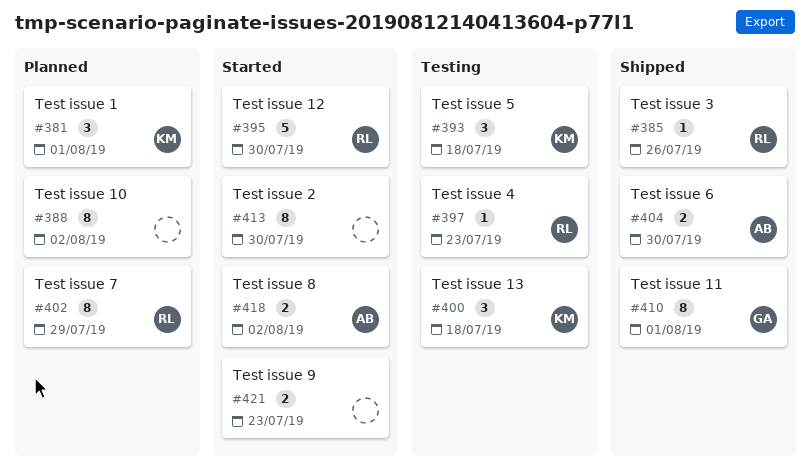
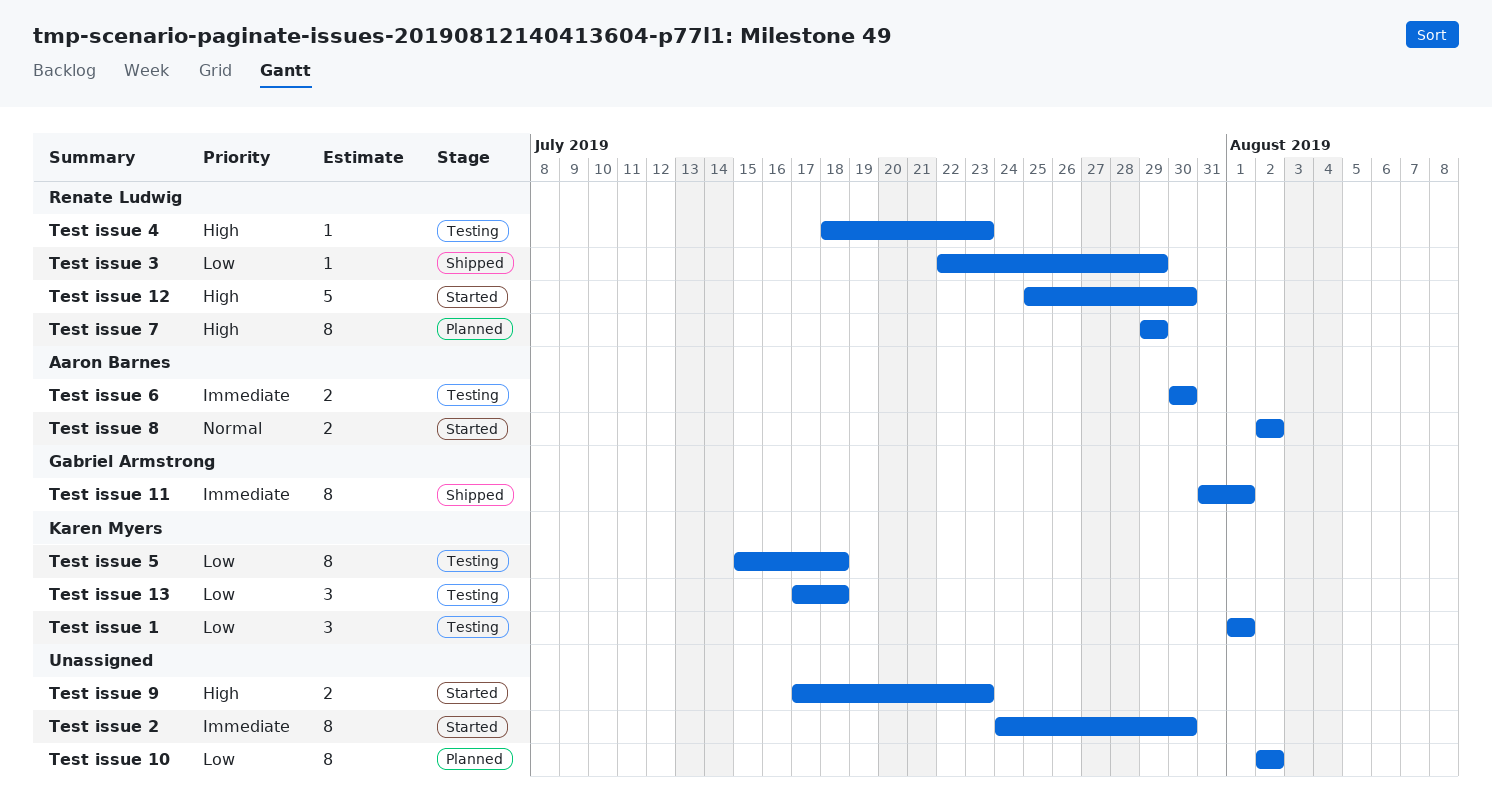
Test issue 1, status: Planned -> Testing
Test issue 3, due: Jul 26 -> Jul 29
Test issue 5, estimate: 3 -> 8
Test issue 6, status: Shipped -> Testing

